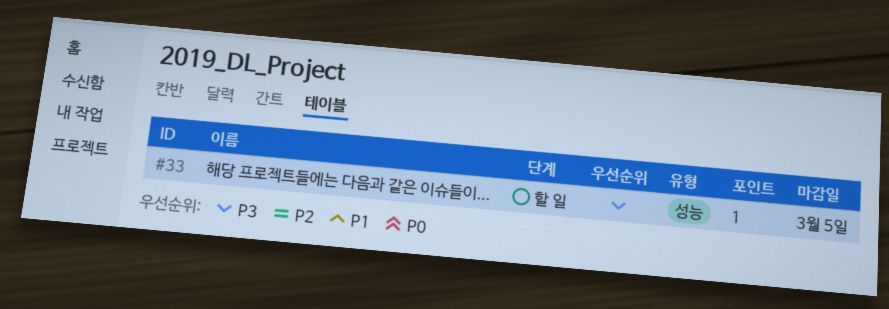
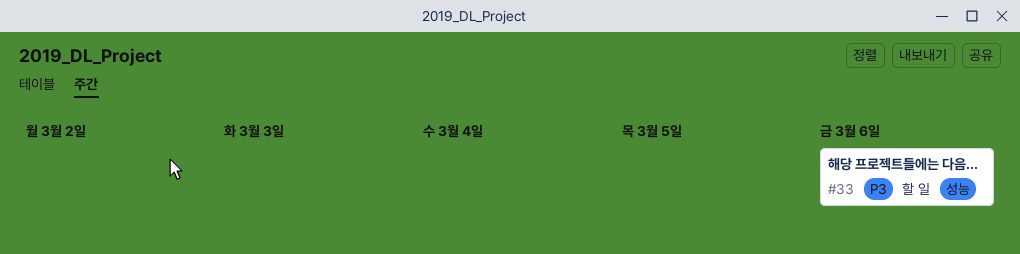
#33, due: Mar 5 -> Mar 6

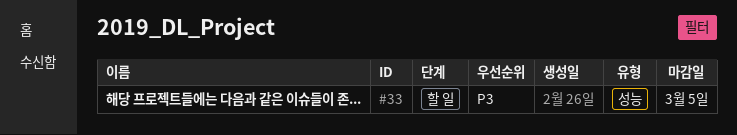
#33, due: Mar 6 -> Mar 5

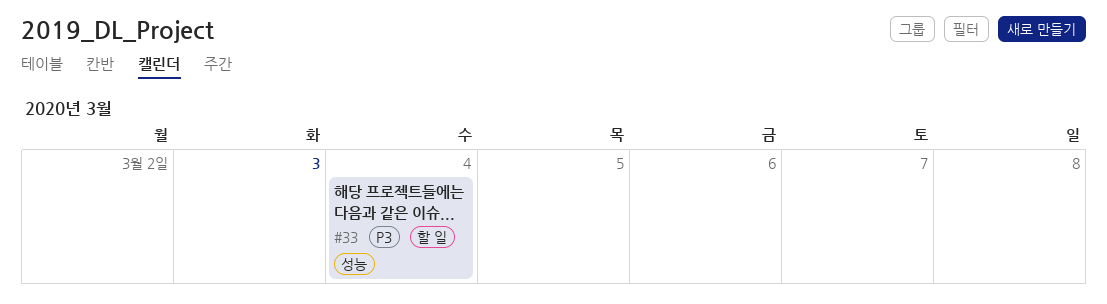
#33, due: Mar 5 -> Mar 4

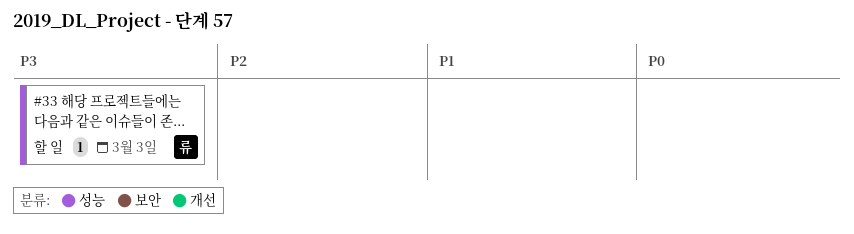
#33, due: Mar 4 -> Mar 3

